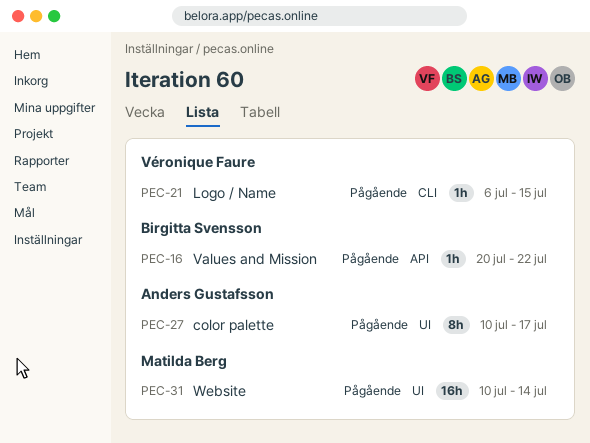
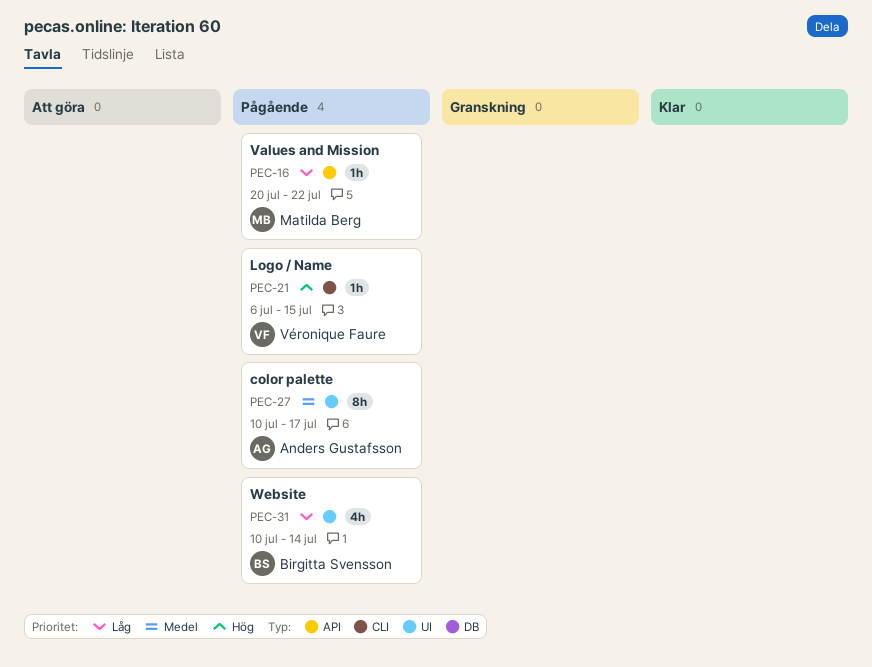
PEC-16, owner: Birgitta Svensson -> Matilda Berg
PEC-31, owner: Matilda Berg -> Birgitta Svensson
PEC-31, estimate: 16h -> 4h

